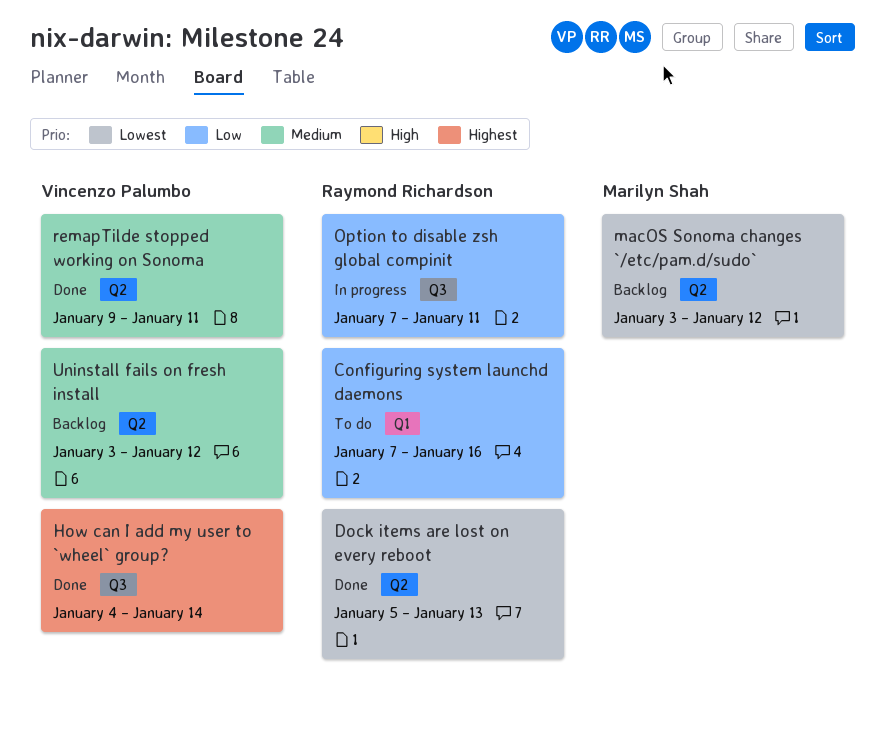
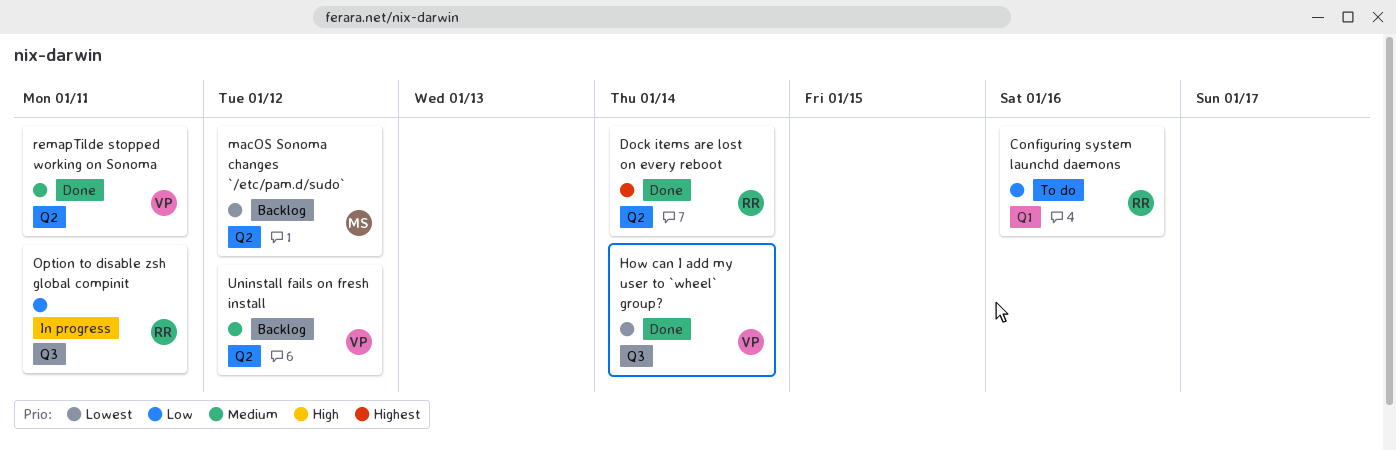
Dock items are lost on every reboot, priority: Lowest -> Highest
Dock items are lost on every reboot, due: Jan 13 -> Jan 14
How can I add my user to `wheel` group?, priority: Highest -> Lowest

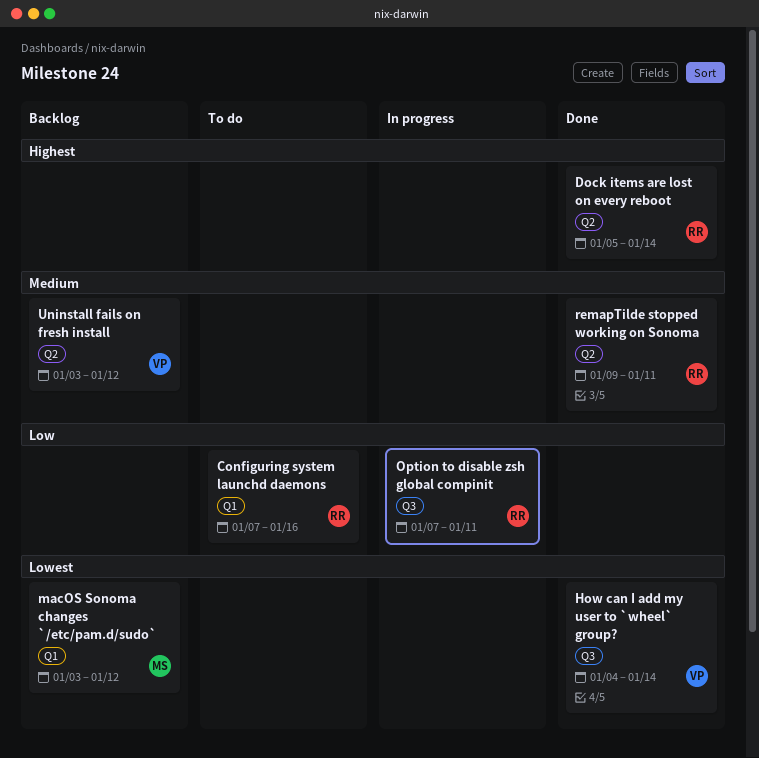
macOS Sonoma changes `/etc/pam.d/sudo`, label: Q2 -> Q1
remapTilde stopped working on Sonoma, owner: VP -> RR

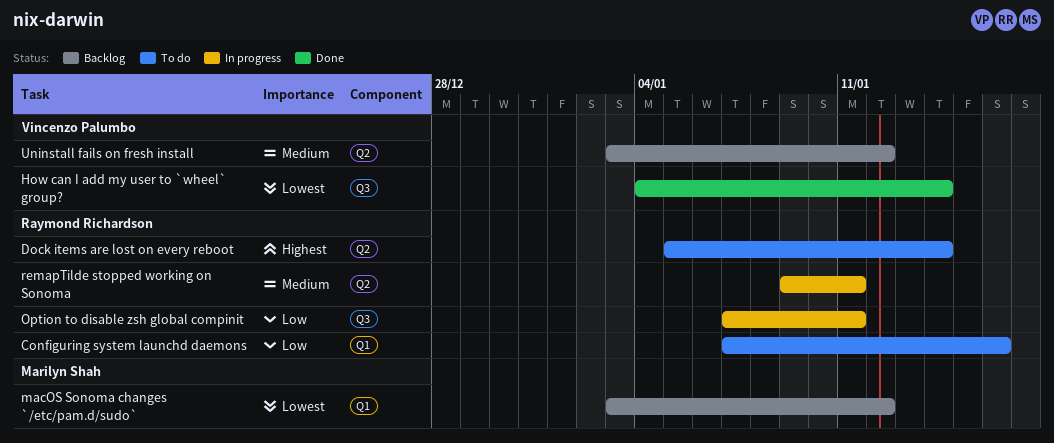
Dock items are lost on every reboot, status: Done -> To do
remapTilde stopped working on Sonoma, status: Done -> In progress

